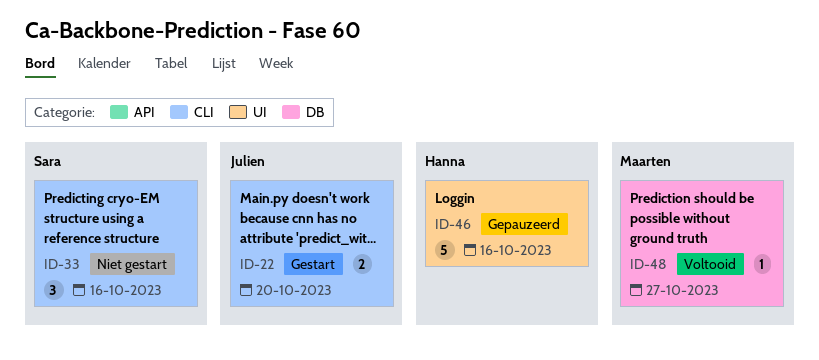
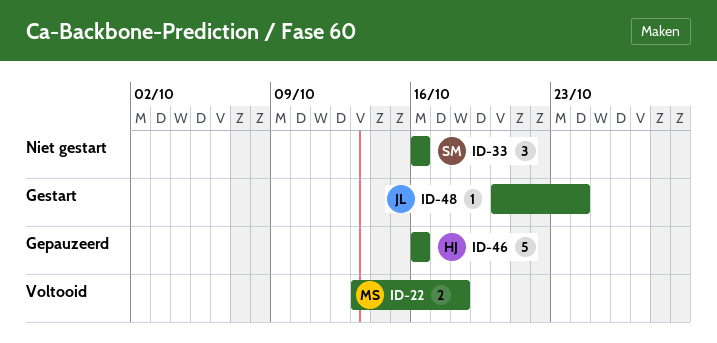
ID-22, status: Gestart -> Voltooid
ID-22, owner: Julien -> Maarten
ID-22, due: Oct 20 -> Oct 18
ID-48, status: Voltooid -> Gestart
ID-48, owner: Maarten -> Julien
ID-48, due: Oct 27 -> Oct 24

